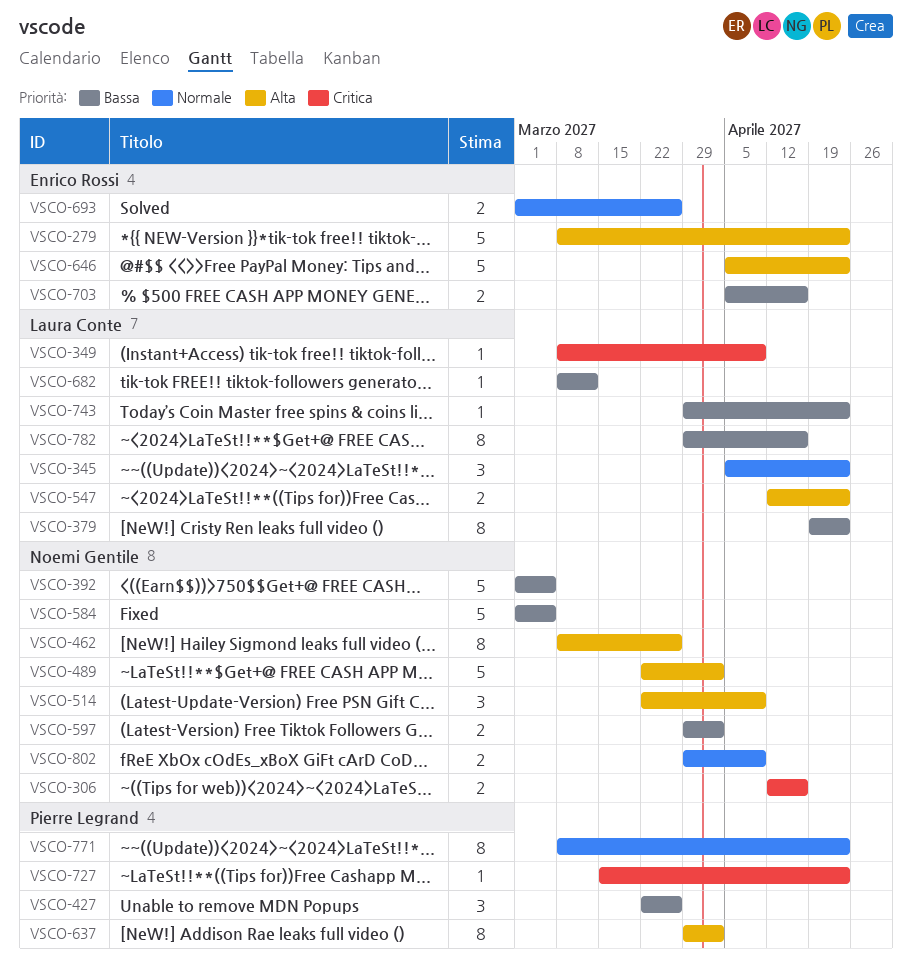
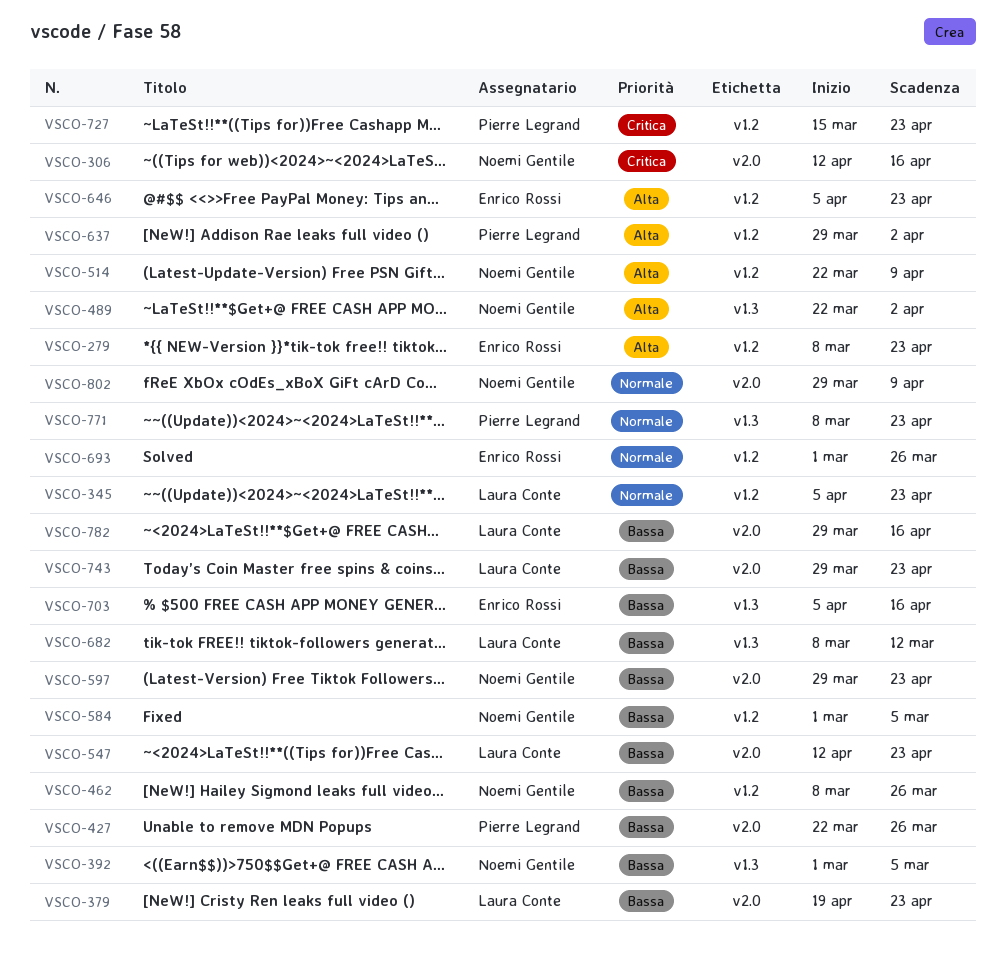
VSCO-349: present -> none
VSCO-462, priority: Alta -> Bassa
VSCO-547, priority: Alta -> Bassa
VSCO-597, due: Apr 2 -> Apr 23

